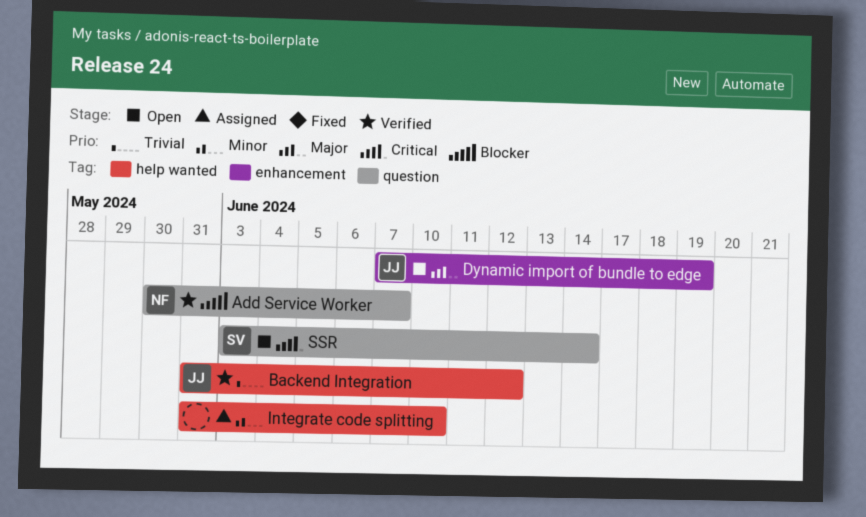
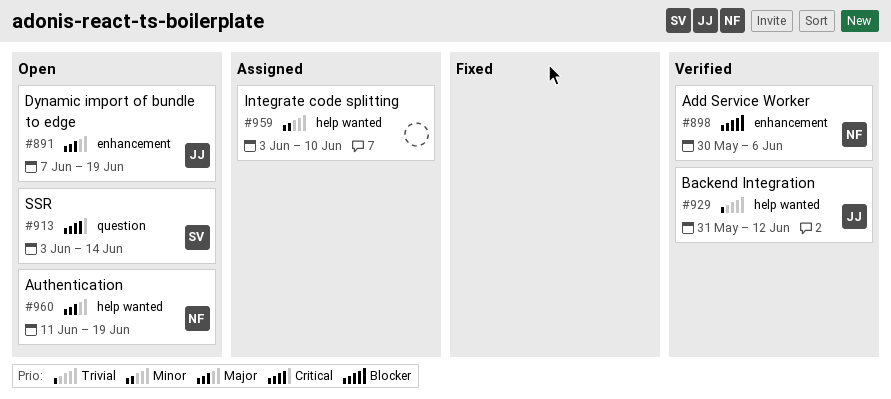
Add Service Worker, label: question -> enhancement
Add Service Worker, due: Jun 7 -> Jun 6
Authentication: none -> present
Integrate code splitting, start: May 31 -> Jun 3

